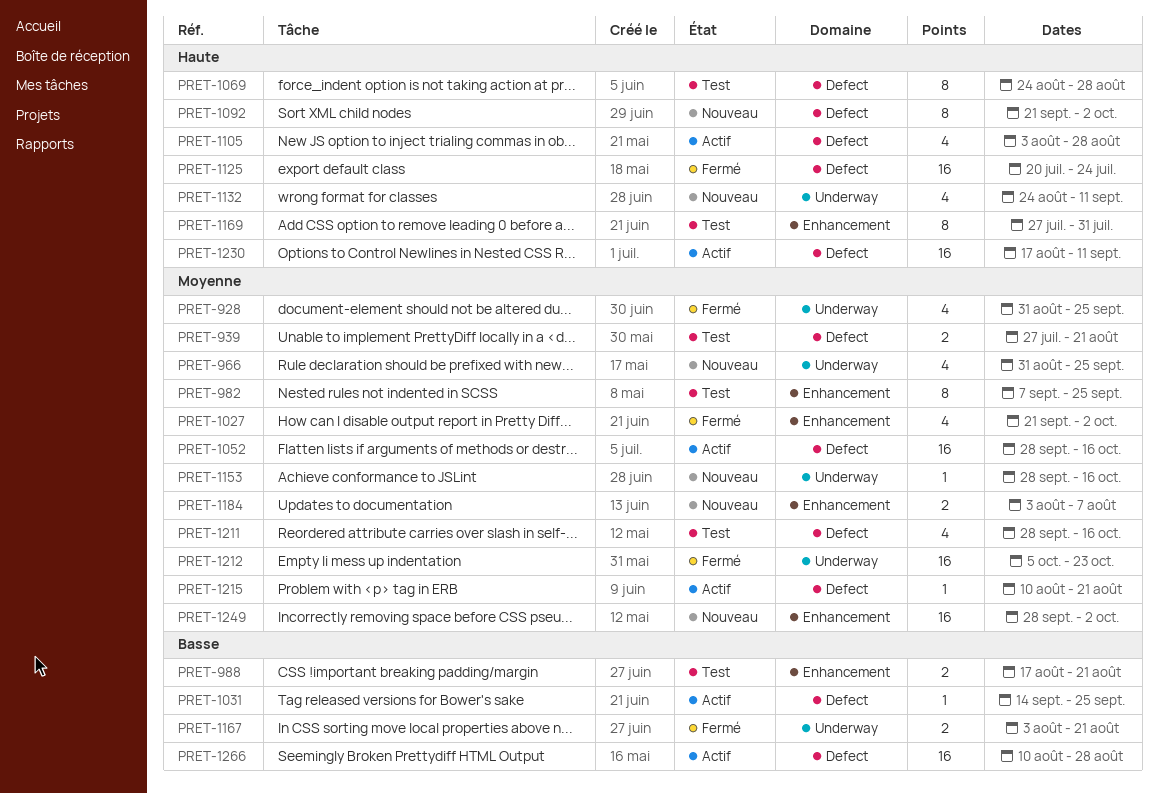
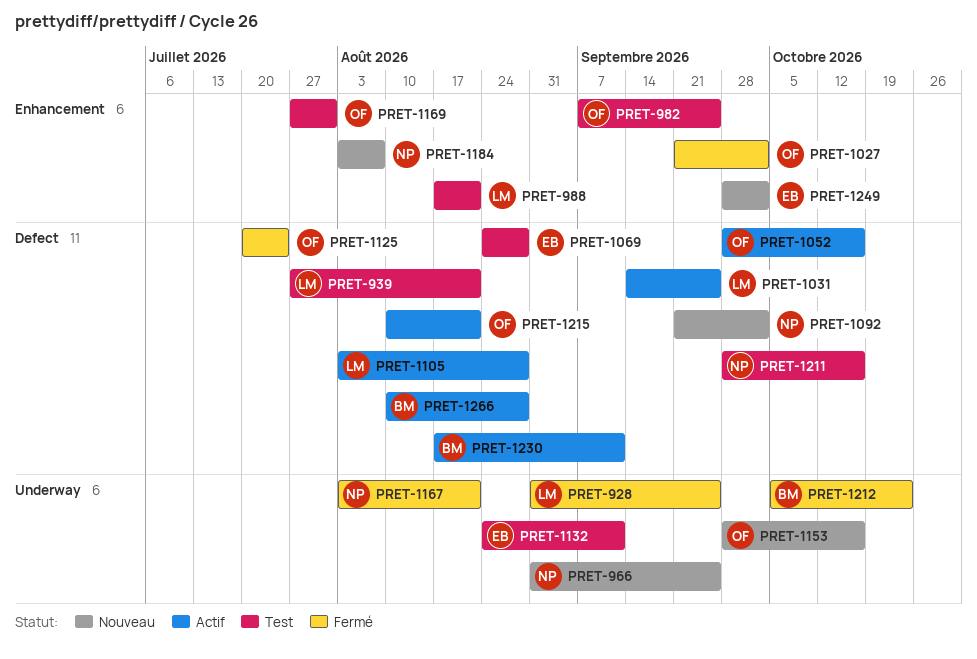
PRET-1132, status: Nouveau -> Test

